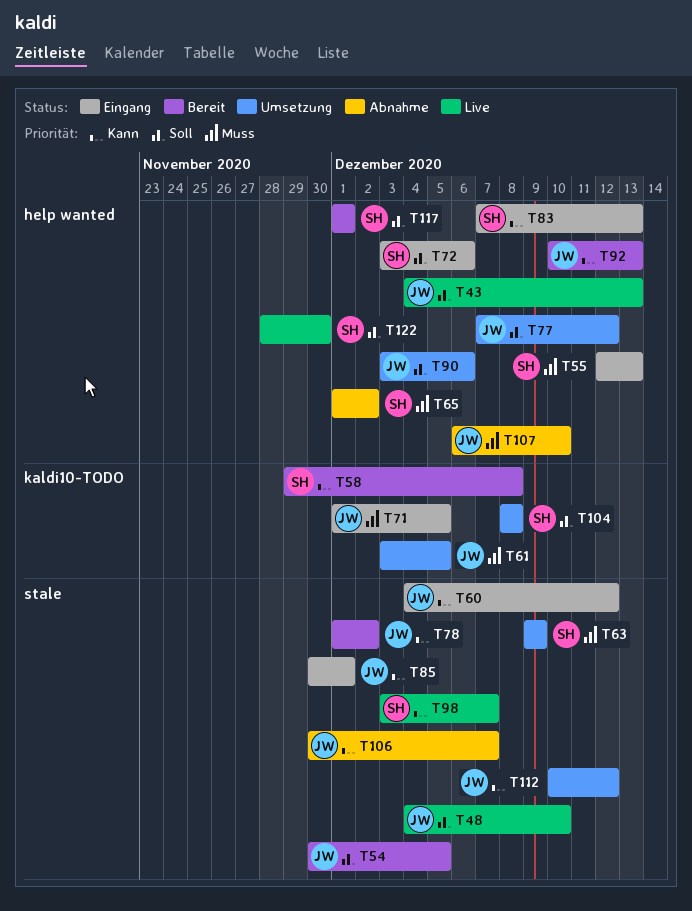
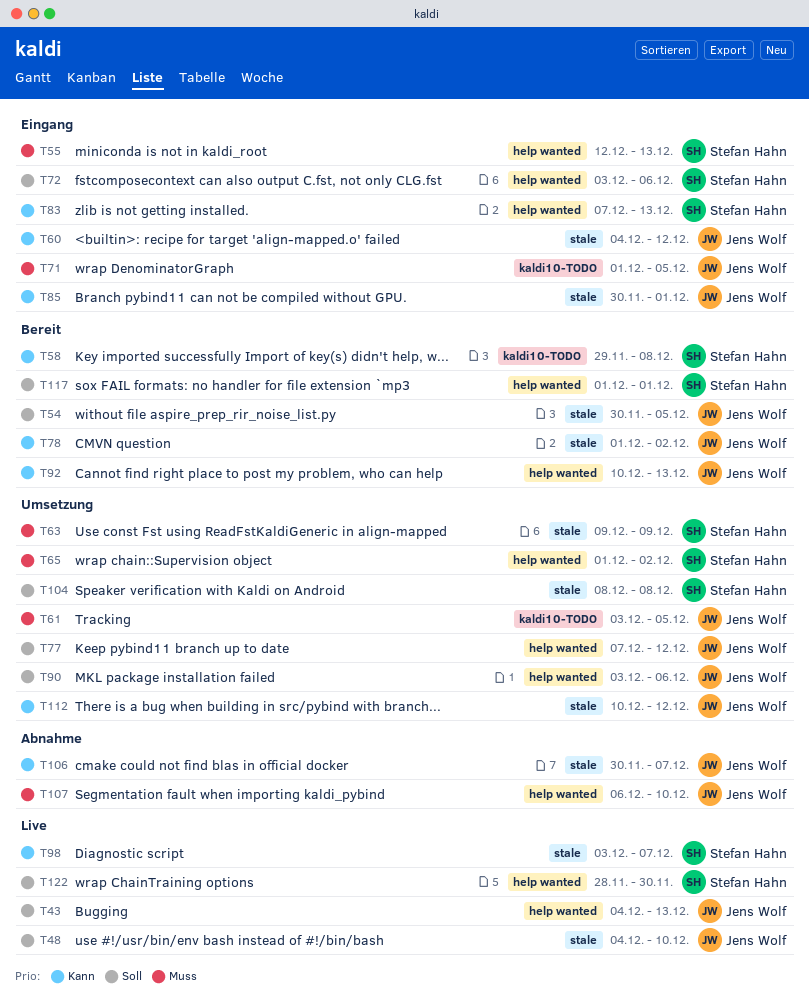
T65, status: Abnahme -> Umsetzung
T104, label: kaldi10-TODO -> stale

